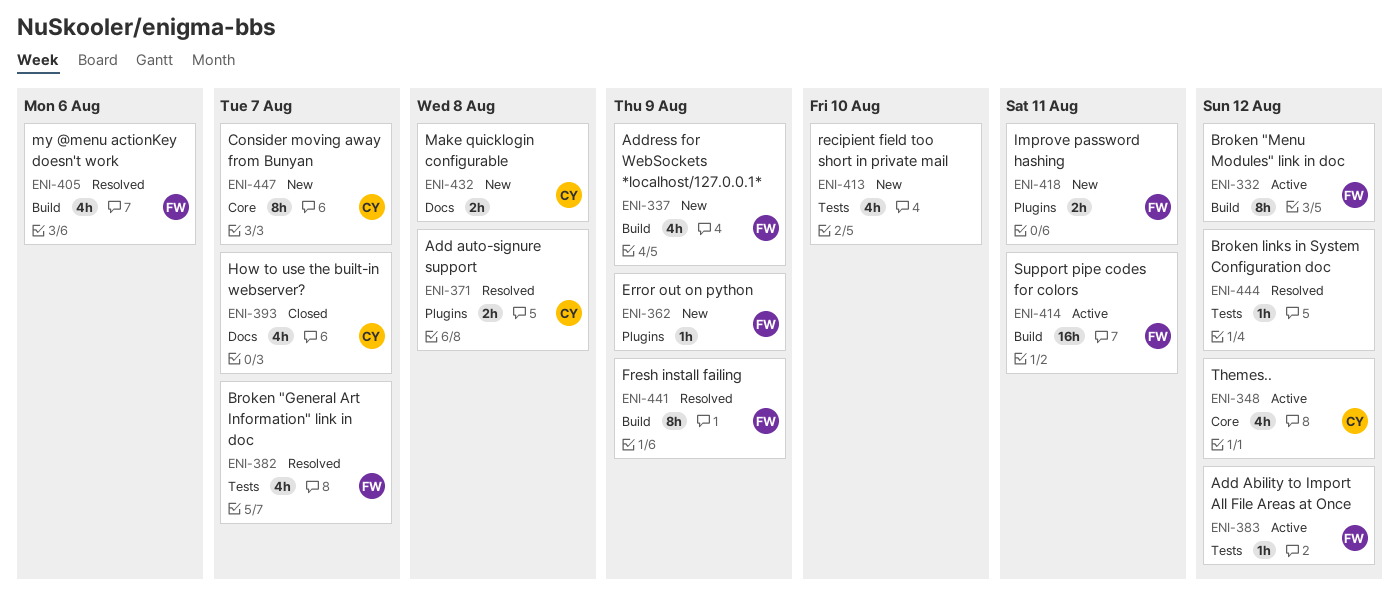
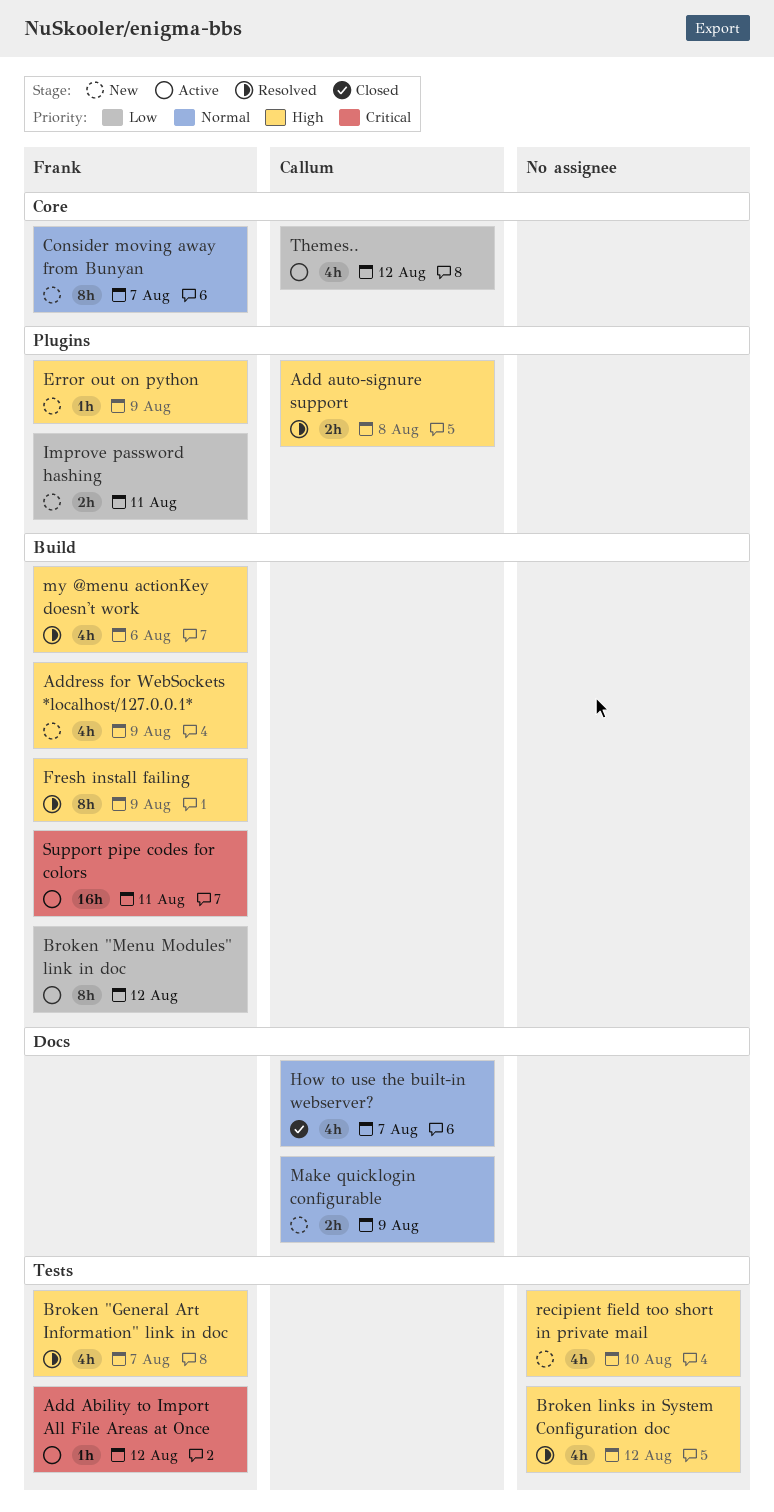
Broken links in System Configuration doc, estimate: 1h -> 4h
Consider moving away from Bunyan, owner: Callum -> Frank
Make quicklogin configurable, due: Aug 8 -> Aug 9

